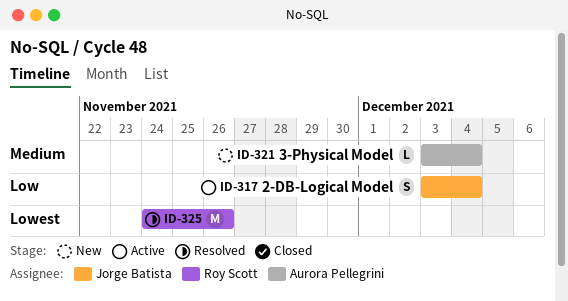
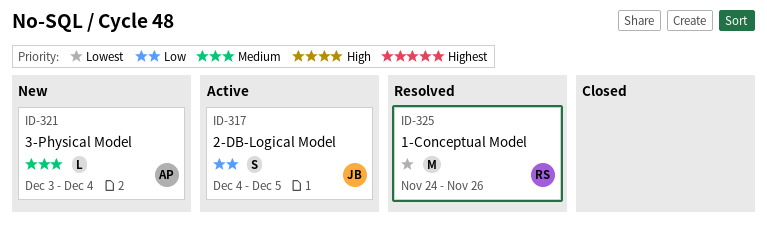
ID-317, start: Dec 3 -> Dec 4
ID-317, due: Dec 4 -> Dec 5

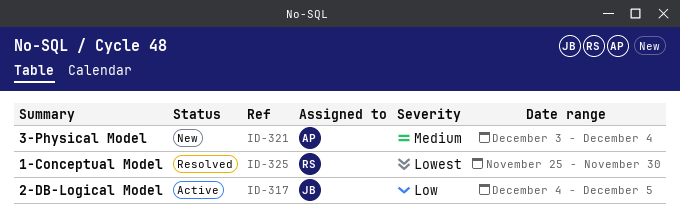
ID-325, start: Nov 24 -> Nov 25
ID-325, due: Nov 26 -> Nov 30

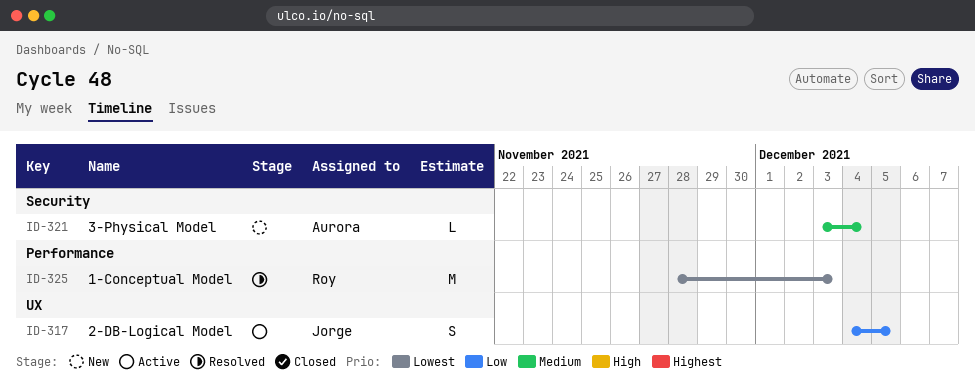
ID-325, start: Nov 25 -> Nov 28
ID-325, due: Nov 30 -> Dec 3

